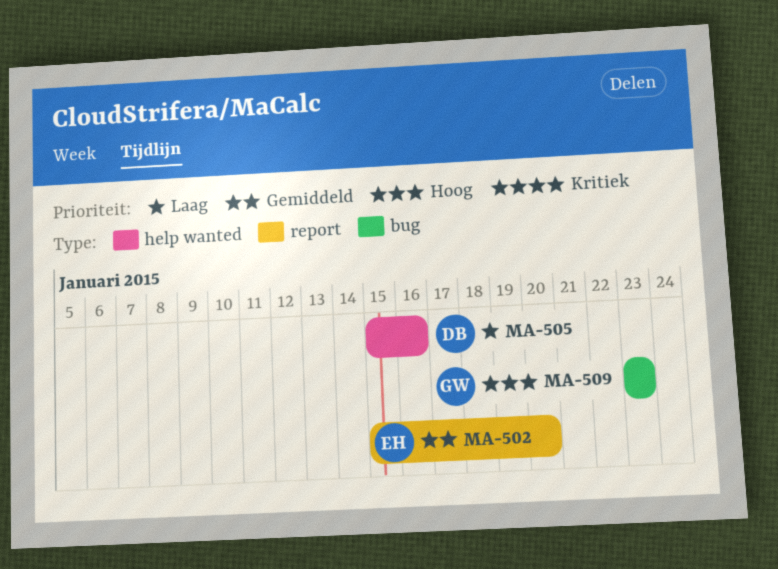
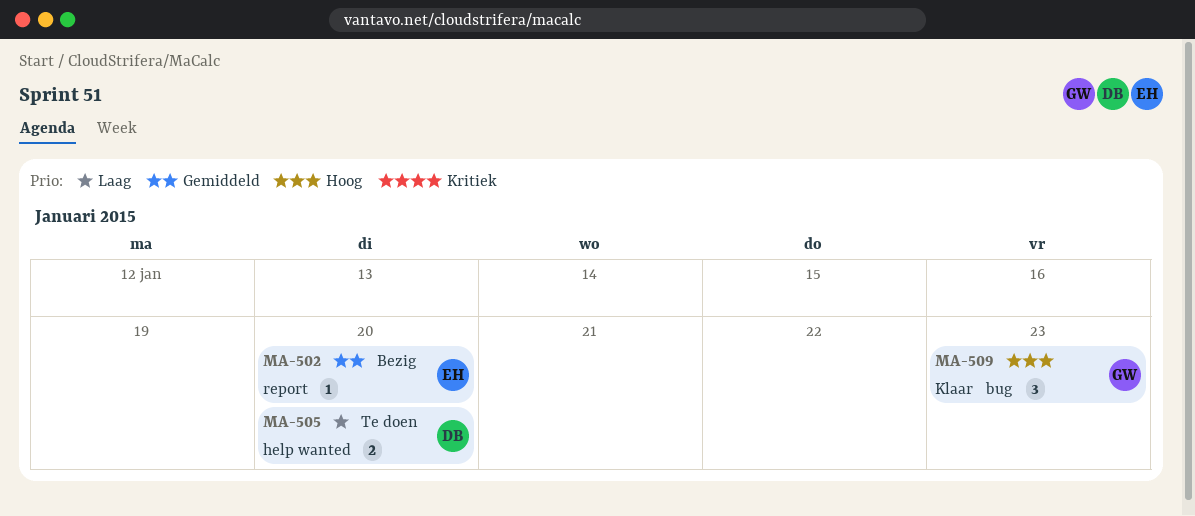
MA-505, due: Jan 16 -> Jan 20

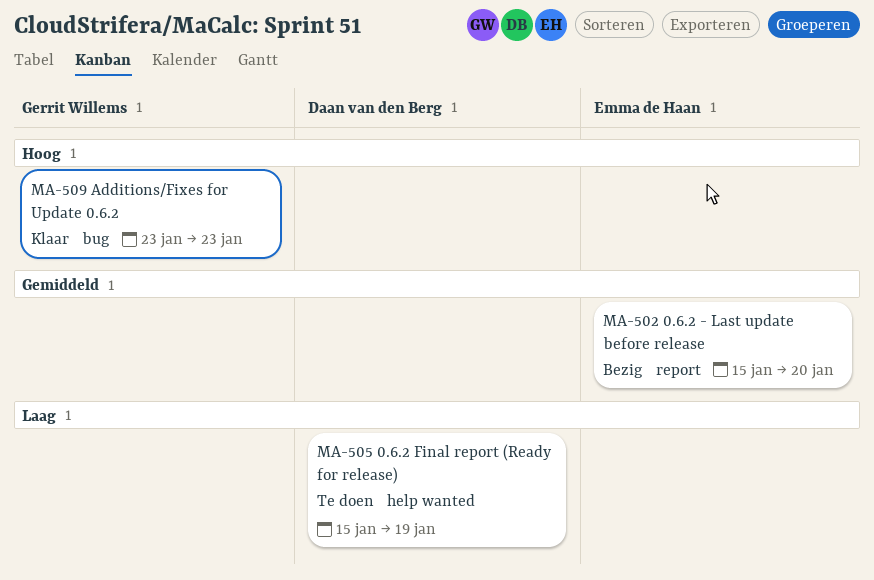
MA-505, due: Jan 20 -> Jan 19

